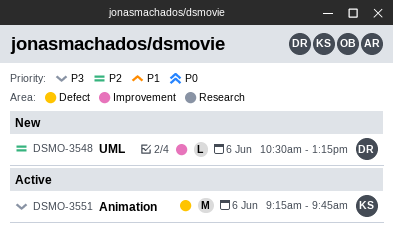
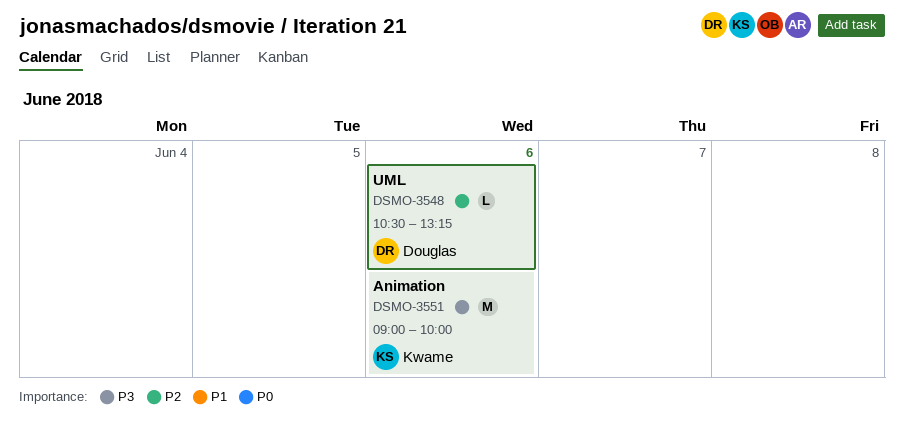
DSMO-3551, begins: 09:15 -> 09:00
DSMO-3551, ends: 09:45 -> 10:00

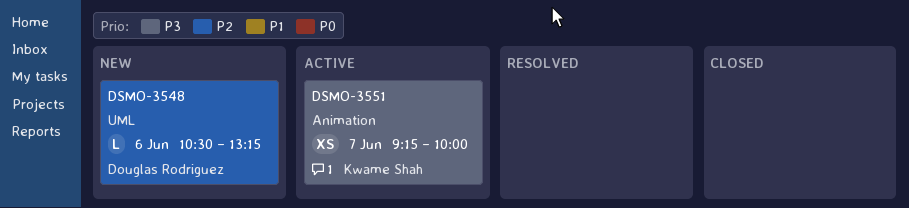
DSMO-3551, estimate: M -> XS
DSMO-3551, day: Jun 6 -> Jun 7
DSMO-3551, begins: 09:00 -> 09:15

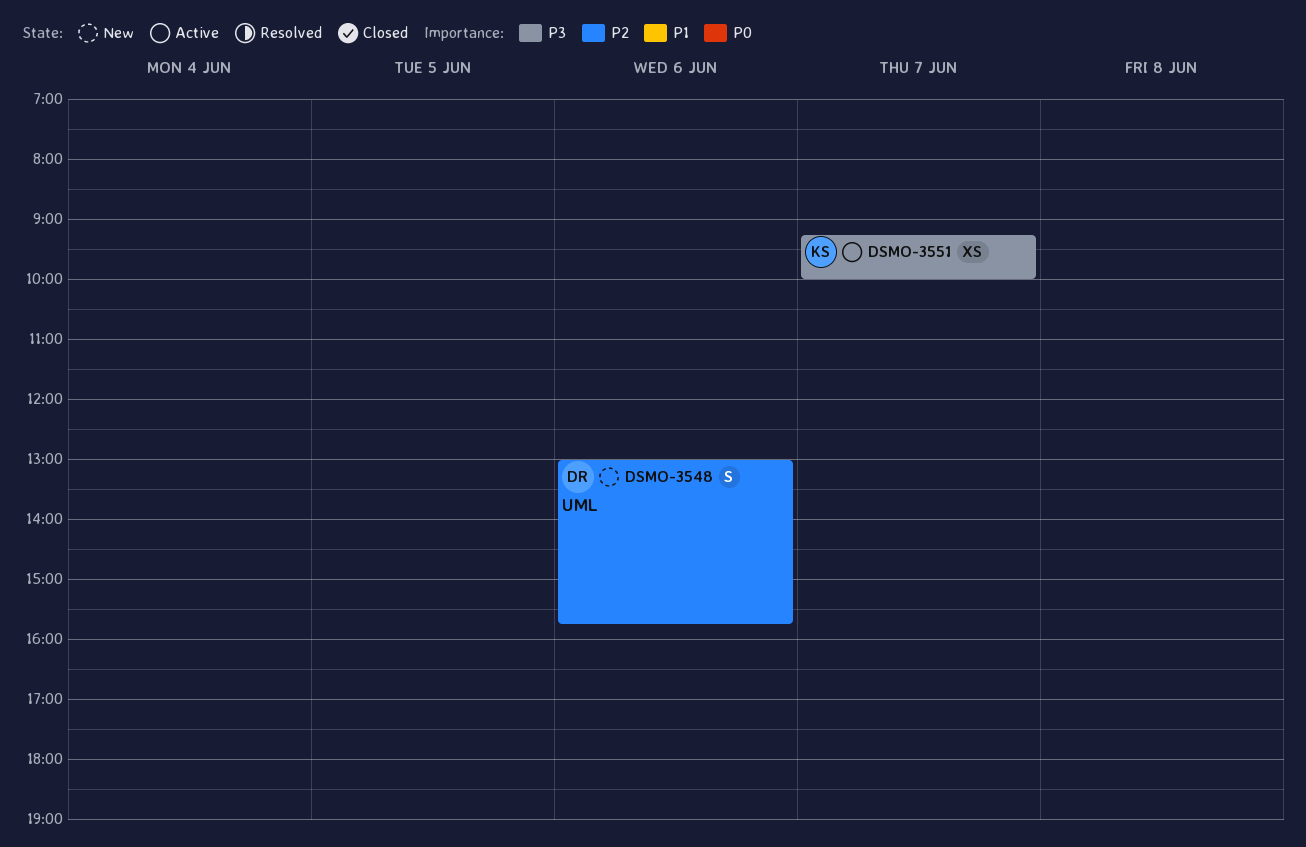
DSMO-3548, estimate: L -> S
DSMO-3548, begins: 10:30 -> 13:00
DSMO-3548, ends: 13:15 -> 15:45

